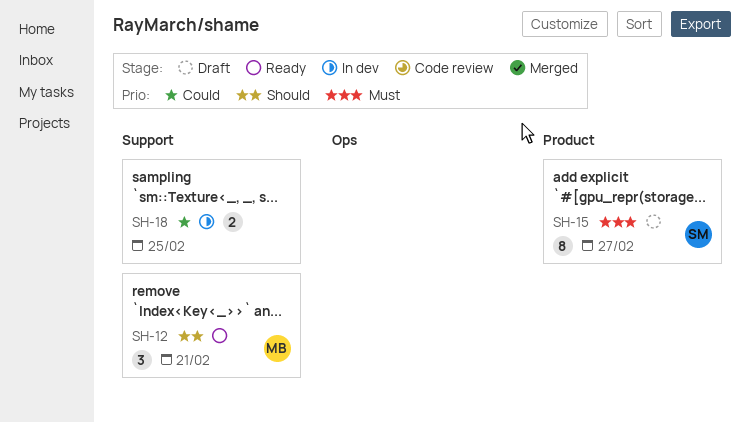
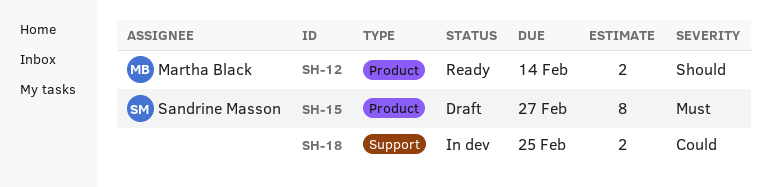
SH-12, label: Support -> Product
SH-12, estimate: 3 -> 2
SH-12, due: Feb 21 -> Feb 14

